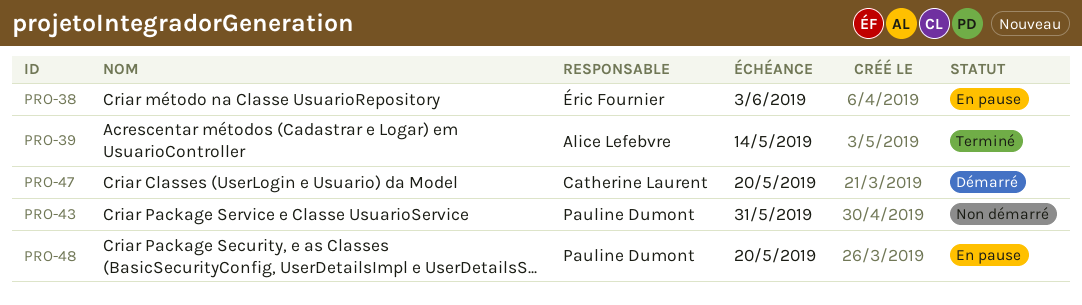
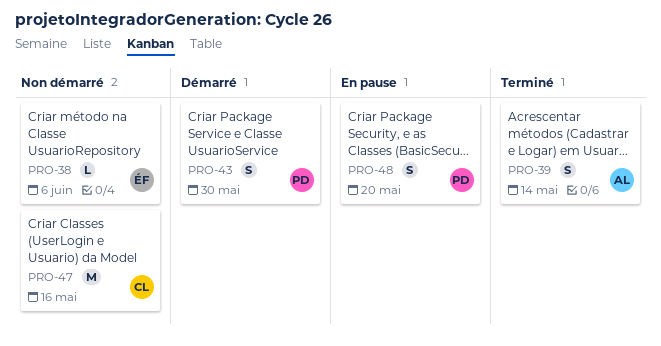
PRO-38, status: En pause -> Non démarré
PRO-38, due: Jun 3 -> Jun 6
PRO-43, status: Non démarré -> Démarré
PRO-43, due: May 31 -> May 30
PRO-47, status: Démarré -> Non démarré
PRO-47, due: May 20 -> May 16

